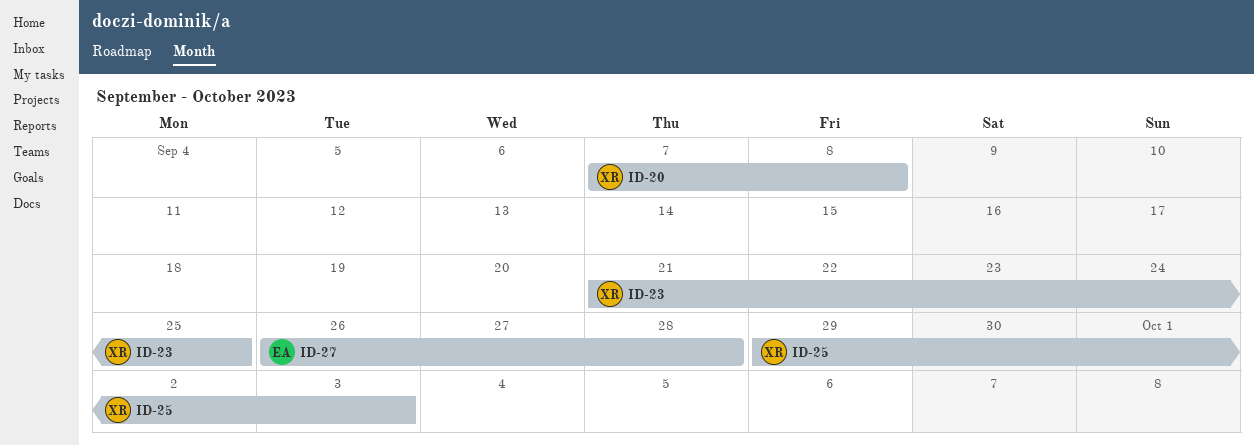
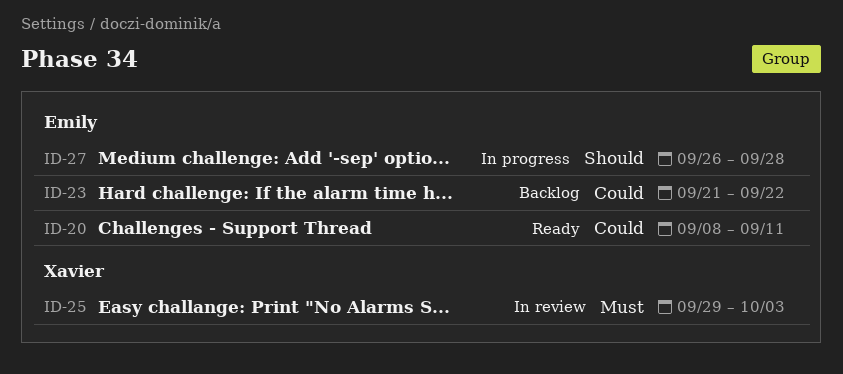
ID-20, owner: Xavier -> Emily
ID-20, start: Sep 7 -> Sep 8
ID-20, due: Sep 8 -> Sep 11
ID-23, owner: Xavier -> Emily
ID-23, due: Sep 25 -> Sep 22

